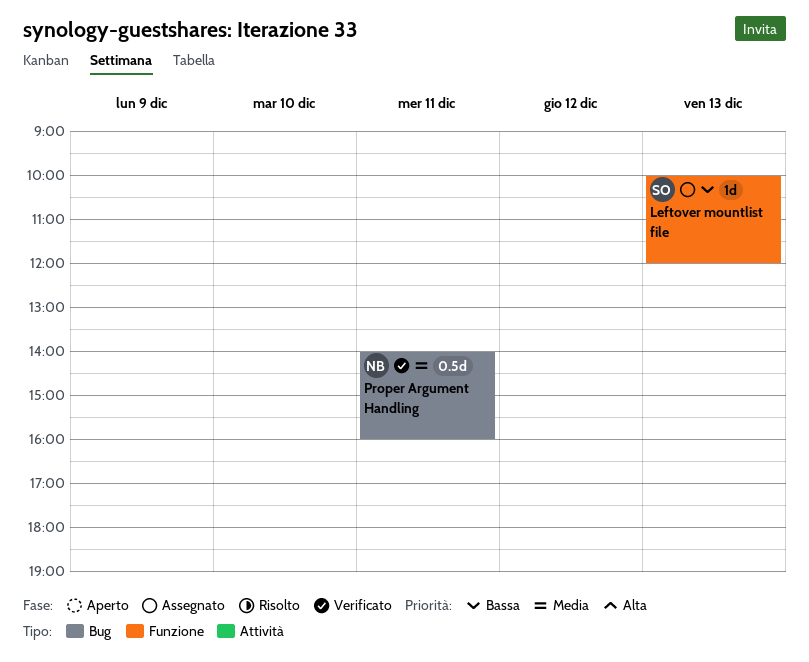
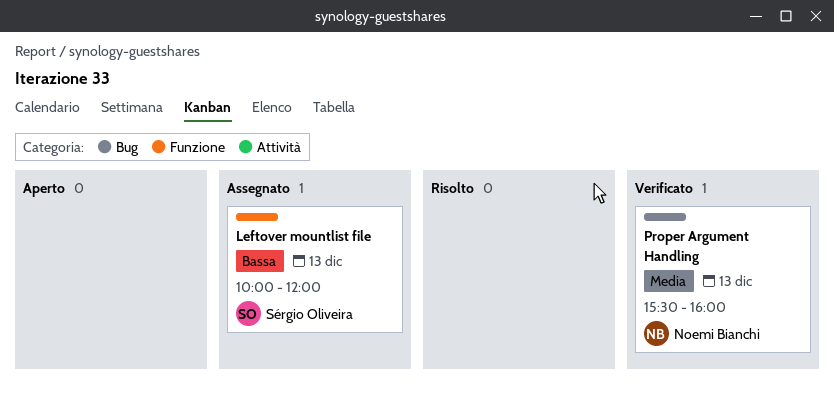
Proper Argument Handling, day: Dec 11 -> Dec 13
Proper Argument Handling, begins: 14:00 -> 15:30

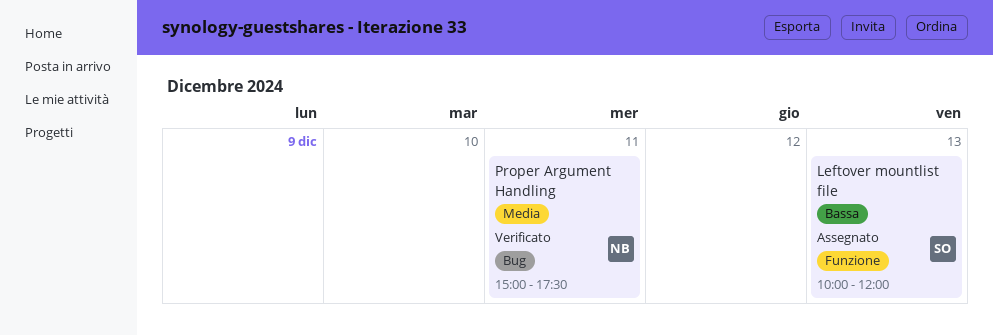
Proper Argument Handling, day: Dec 13 -> Dec 11
Proper Argument Handling, begins: 15:30 -> 15:00
Proper Argument Handling, ends: 16:00 -> 17:30

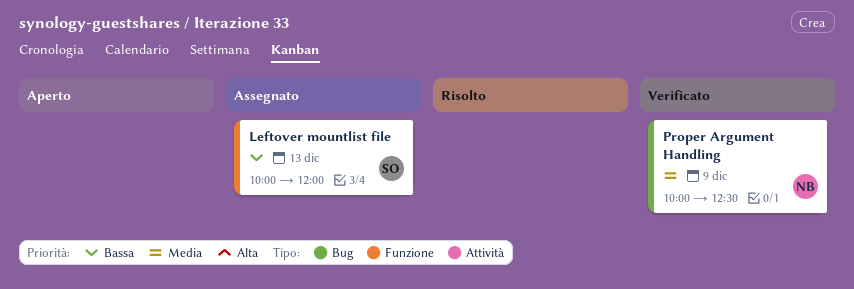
Proper Argument Handling, day: Dec 11 -> Dec 9
Proper Argument Handling, begins: 15:00 -> 10:00
Proper Argument Handling, ends: 17:30 -> 12:30

